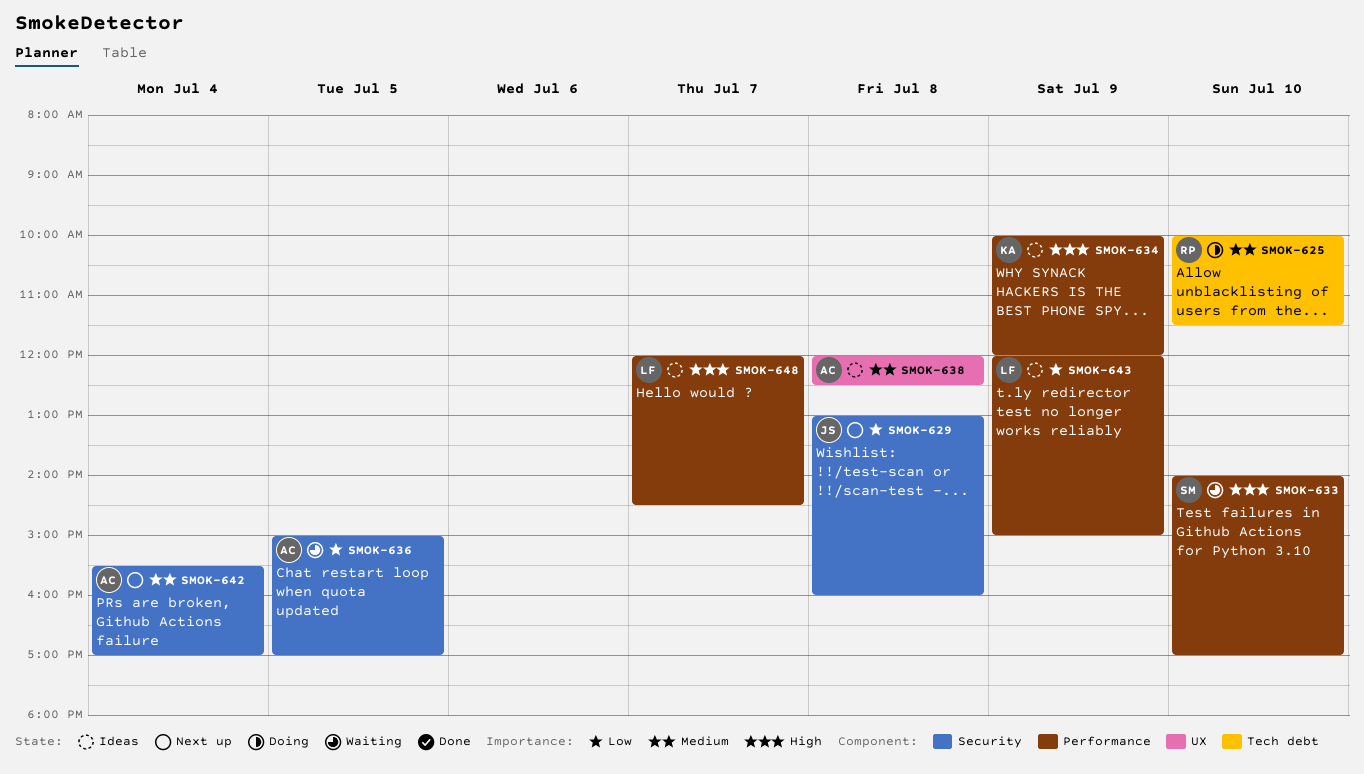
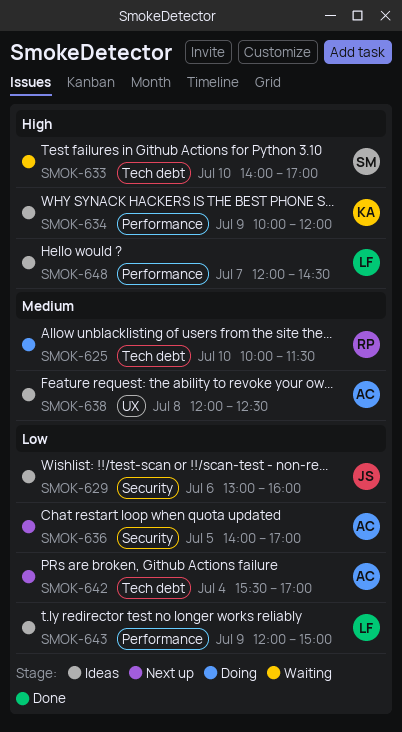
SMOK-629, status: Next up -> Ideas
SMOK-629, day: Jul 8 -> Jul 6
SMOK-633, label: Performance -> Tech debt
SMOK-636, status: Waiting -> Next up
SMOK-636, begins: 15:00 -> 14:00
SMOK-642, priority: Medium -> Low
SMOK-642, label: Security -> Tech debt

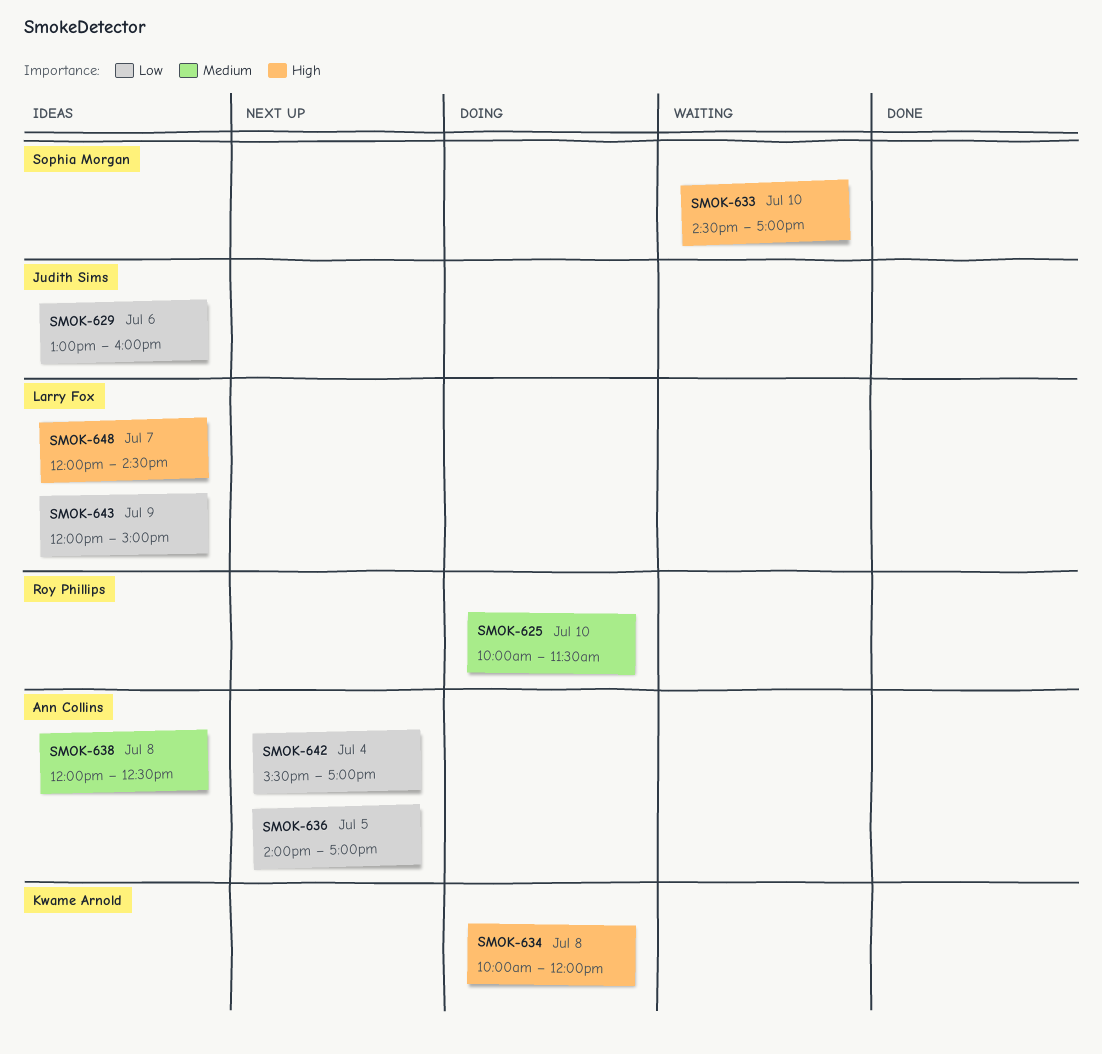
SMOK-633, begins: 14:00 -> 14:30
SMOK-634, status: Ideas -> Doing
SMOK-634, day: Jul 9 -> Jul 8

